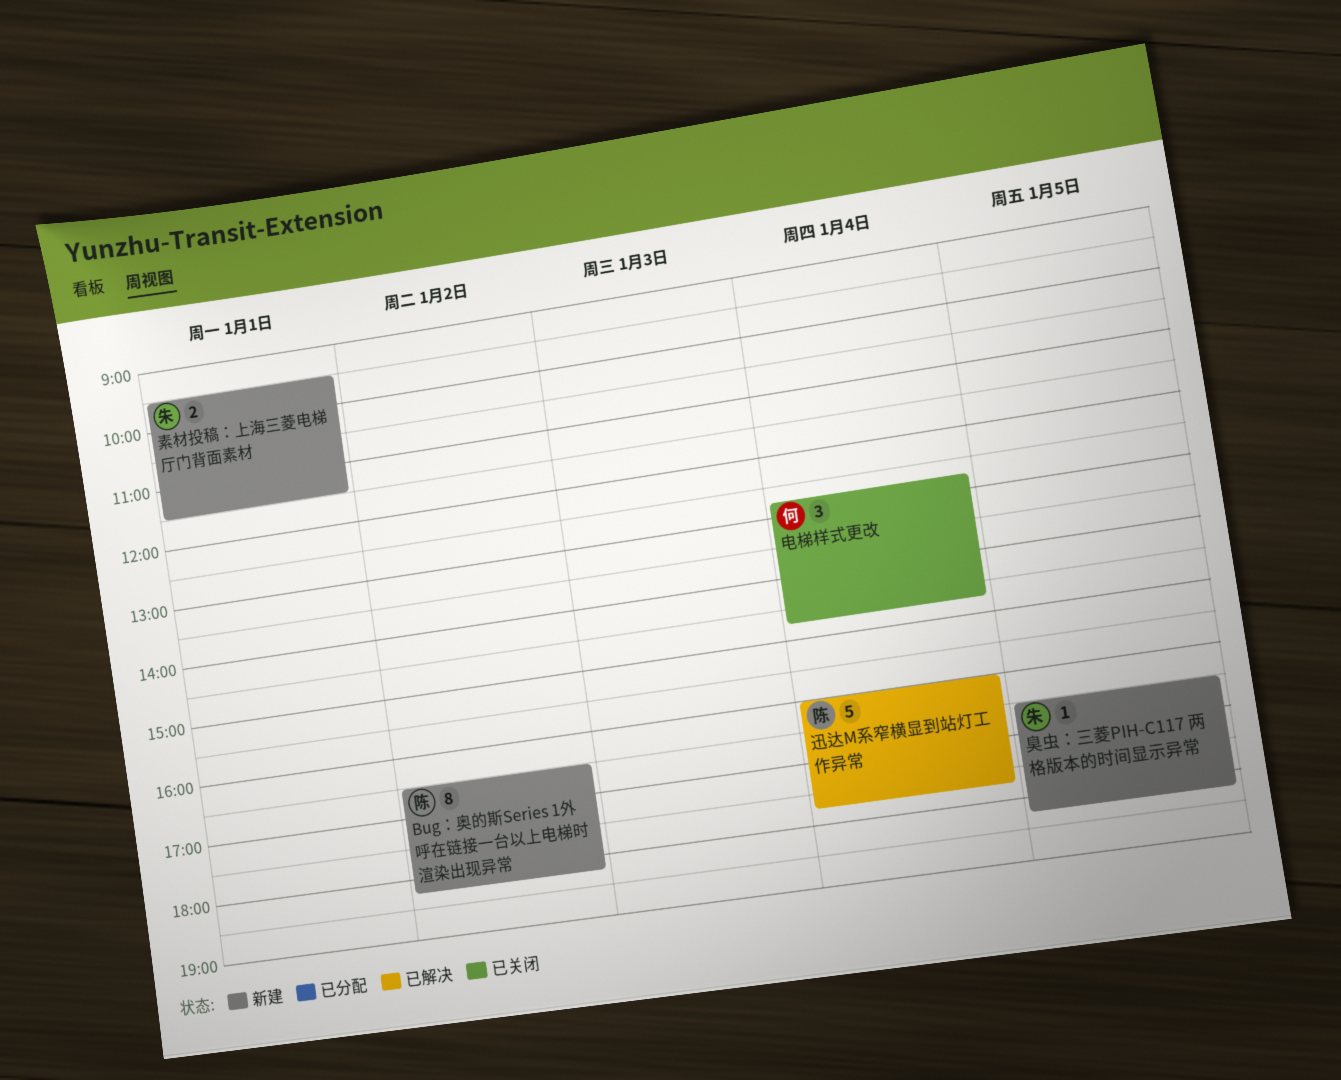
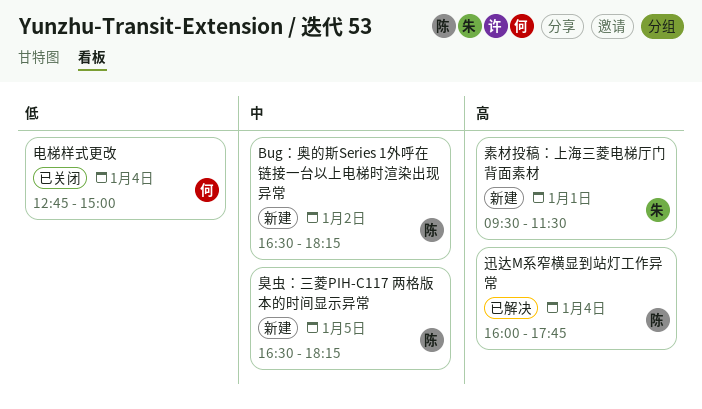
电梯样式更改, ends: 14:45 -> 15:00
臭虫：三菱PIH-C117 两格版本的时间显示异常, owner: 朱 -> 陈

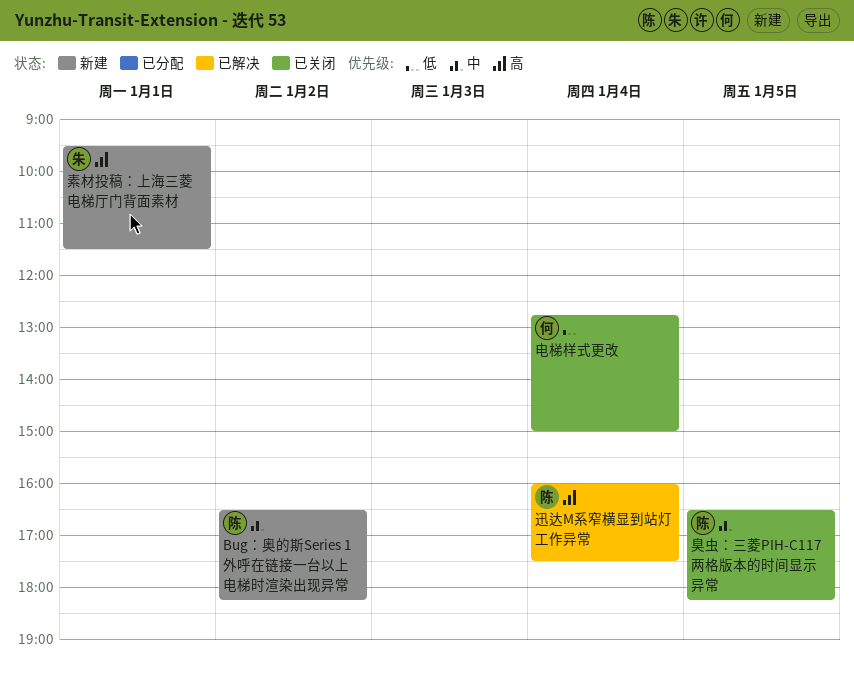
臭虫：三菱PIH-C117 两格版本的时间显示异常, status: 新建 -> 已关闭
迅达M系窄横显到站灯工作异常, ends: 17:45 -> 17:30

